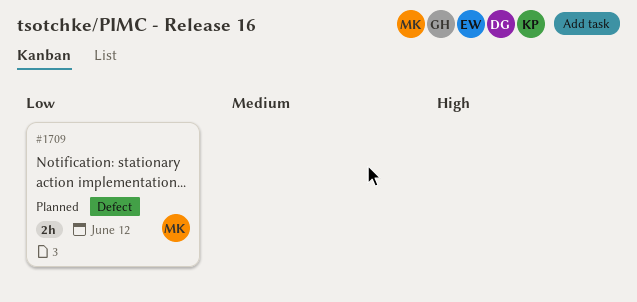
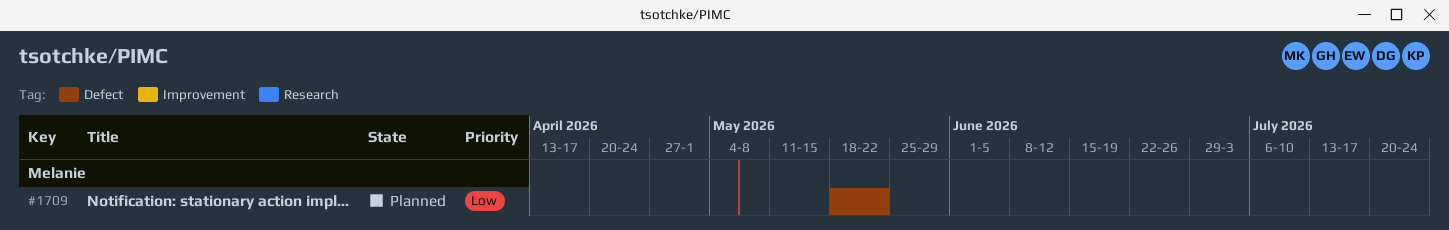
#1709, due: Jun 12 -> May 22

